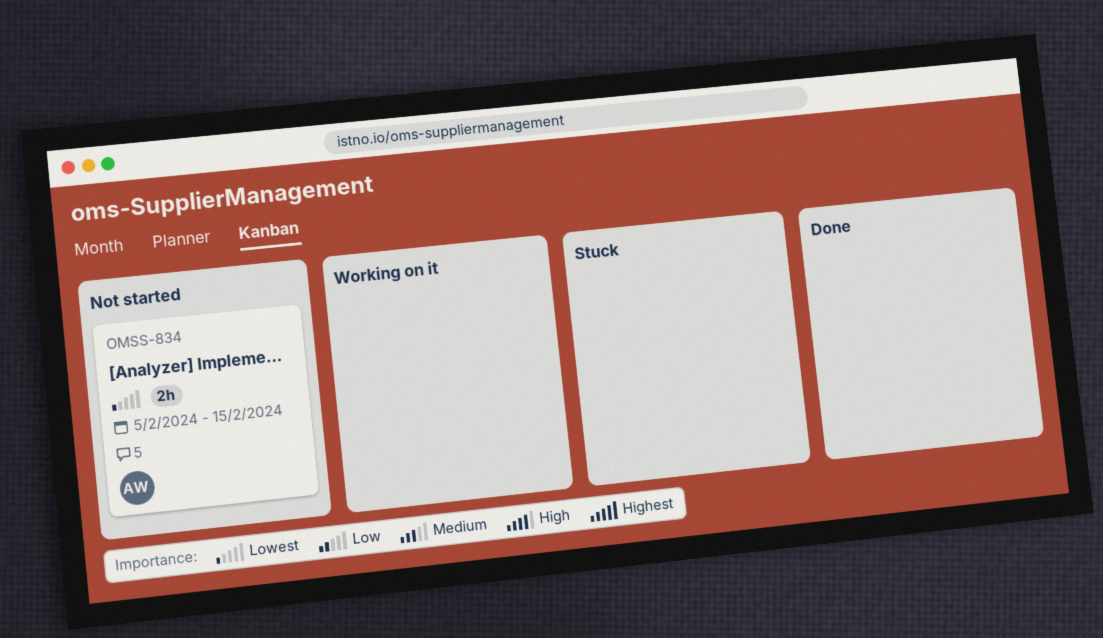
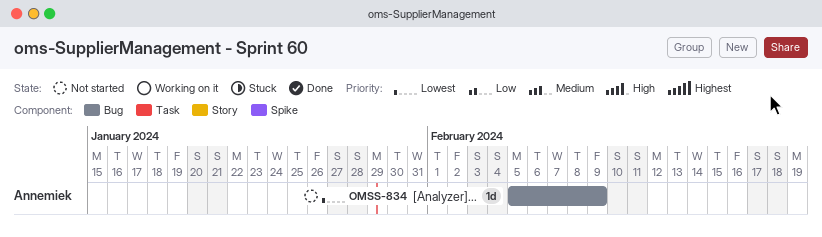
OMSS-834, estimate: 2h -> 1d
OMSS-834, due: Feb 15 -> Feb 9

